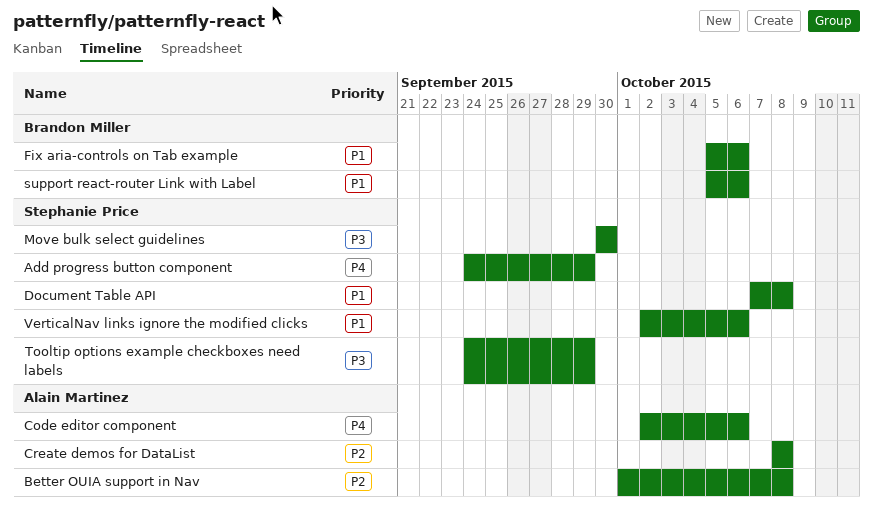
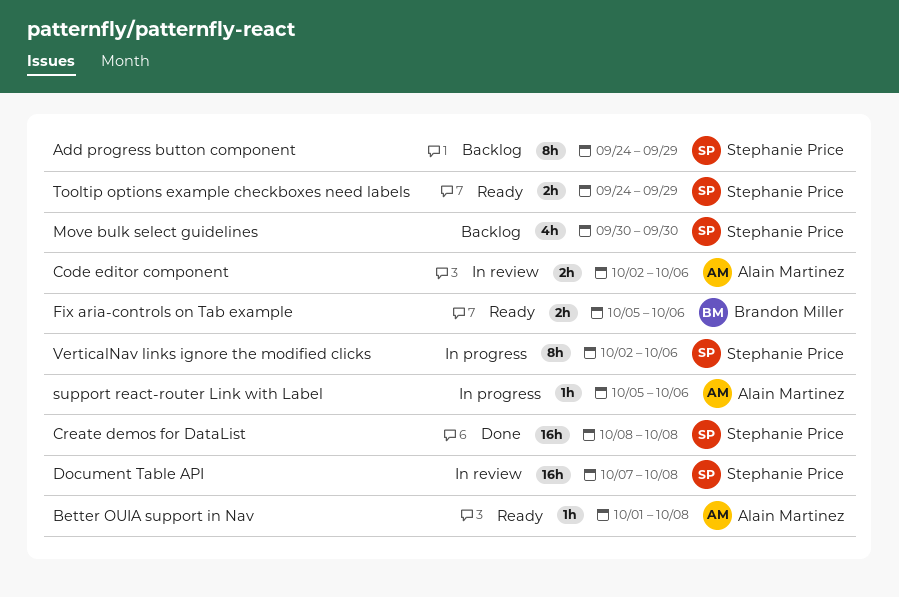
Create demos for DataList, owner: Alain Martinez -> Stephanie Price
support react-router Link with Label, owner: Brandon Miller -> Alain Martinez

